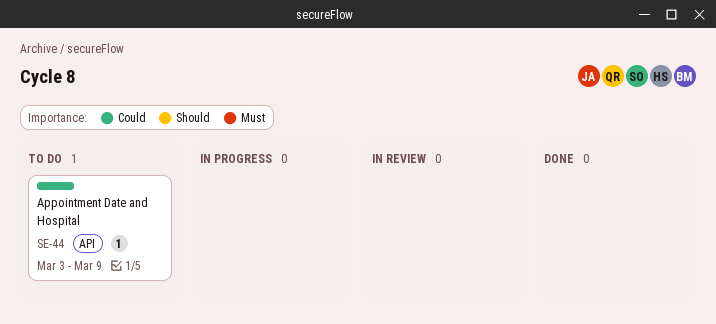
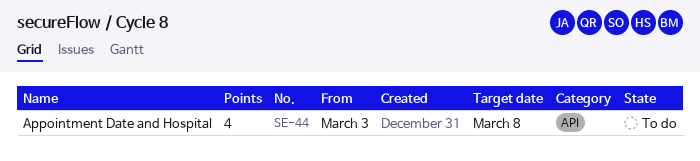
SE-44, estimate: 1 -> 4
SE-44, due: Mar 9 -> Mar 8

